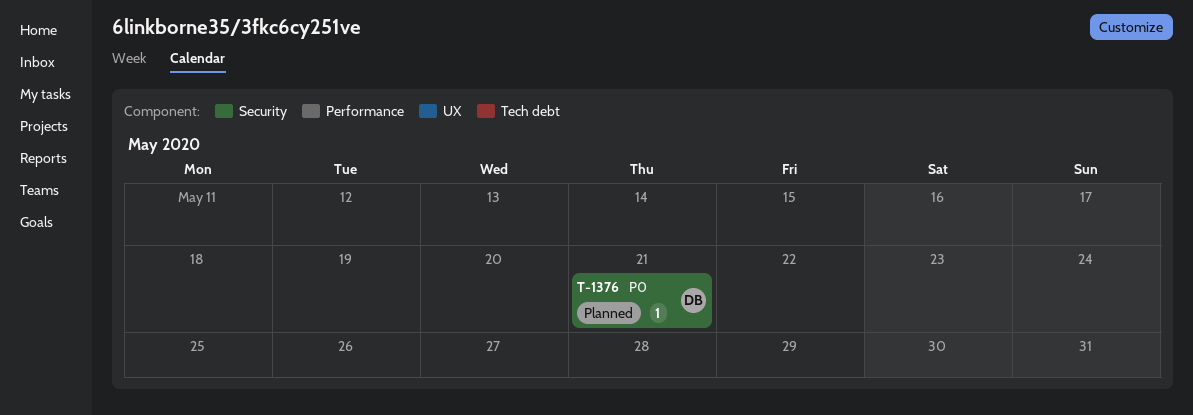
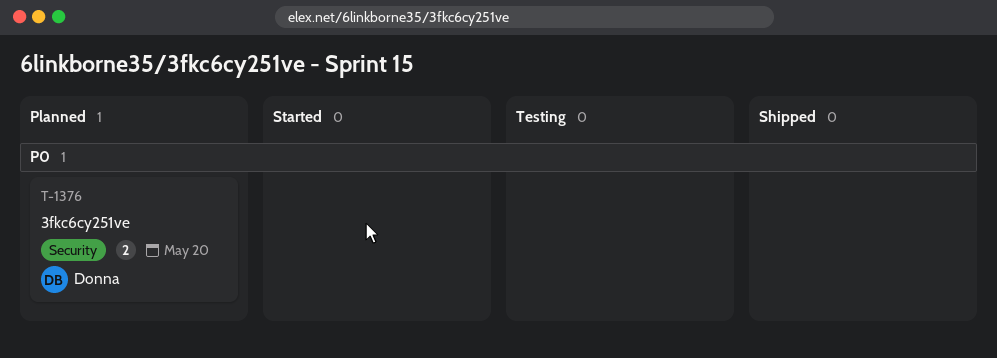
T-1376, estimate: 1 -> 2
T-1376, due: May 21 -> May 20

